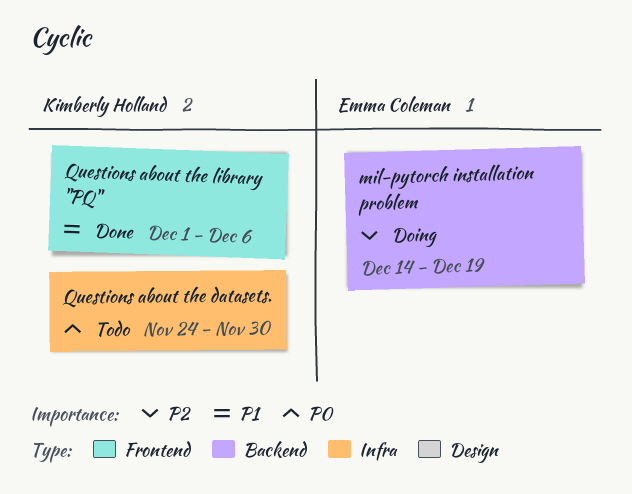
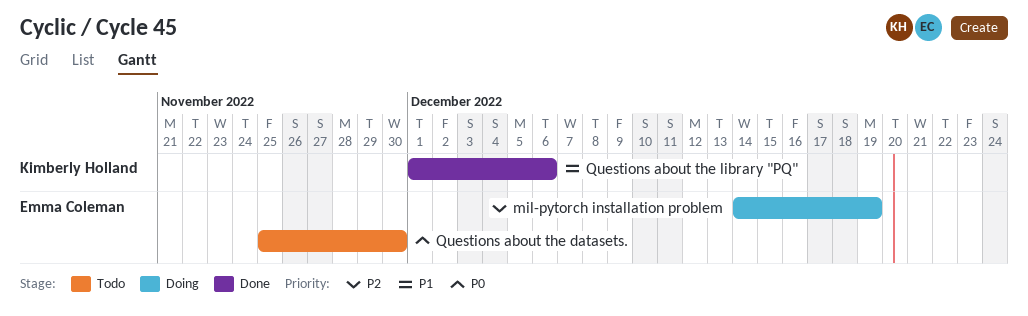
Questions about the datasets., owner: Kimberly Holland -> Emma Coleman
Questions about the datasets., start: Nov 24 -> Nov 25

